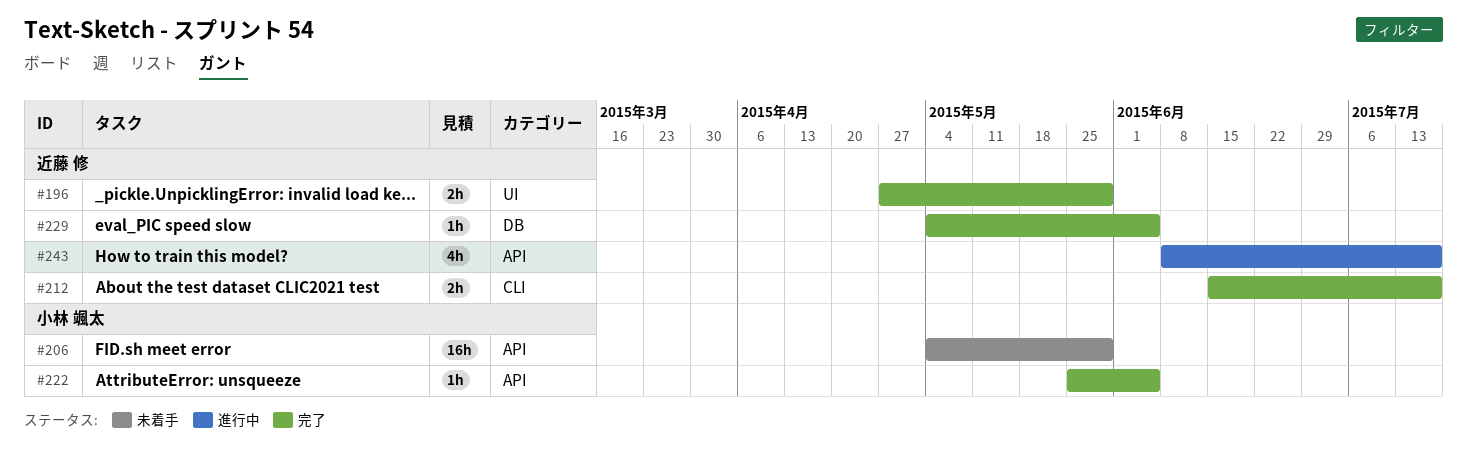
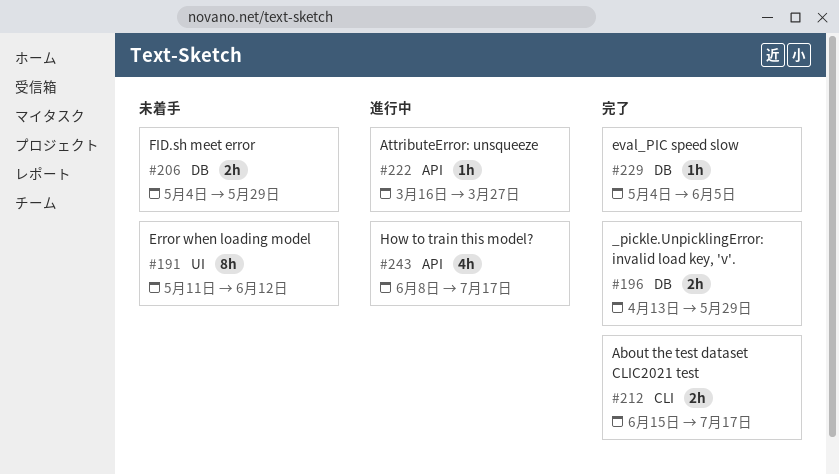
#191: none -> present
#196, label: UI -> DB
#196, start: Apr 27 -> Apr 13
#206, label: API -> DB
#206, estimate: 16h -> 2h
#222, status: 完了 -> 進行中
#222, start: May 25 -> Mar 16
#222, due: Jun 5 -> Mar 27

